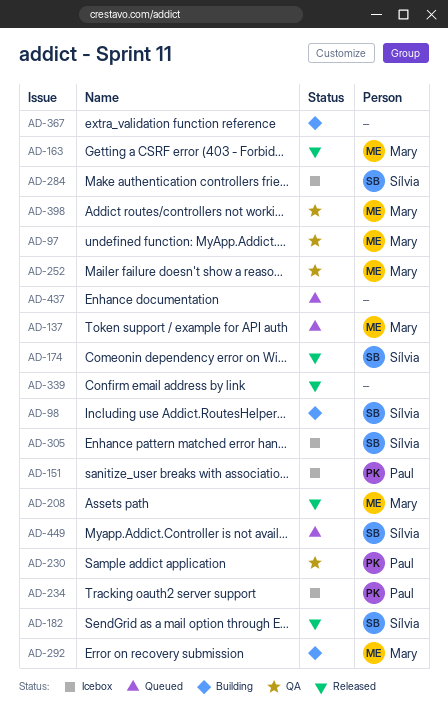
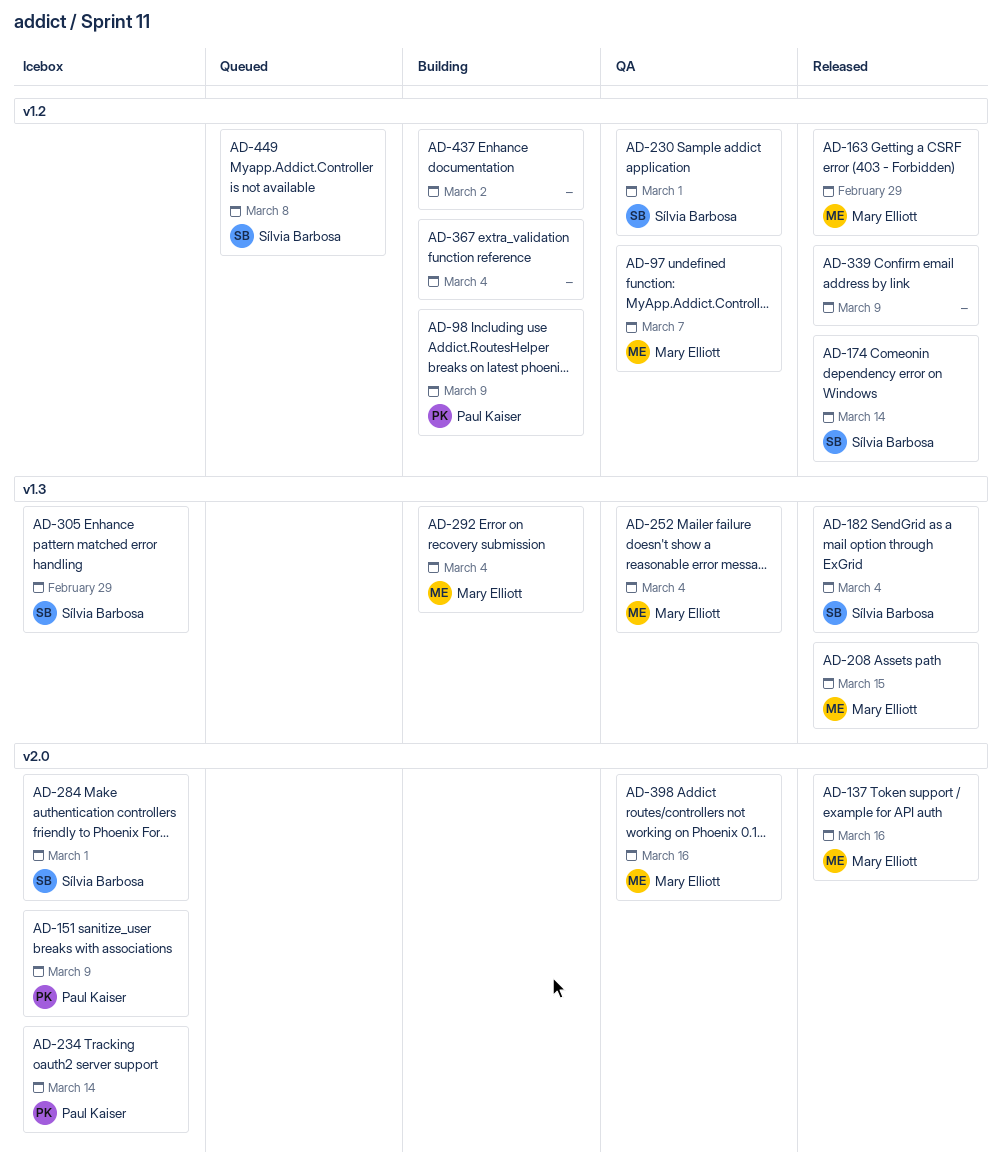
AD-98, owner: Sílvia Barbosa -> Paul Kaiser
AD-137, status: Queued -> Released
AD-230, owner: Paul Kaiser -> Sílvia Barbosa
AD-437, status: Queued -> Building

